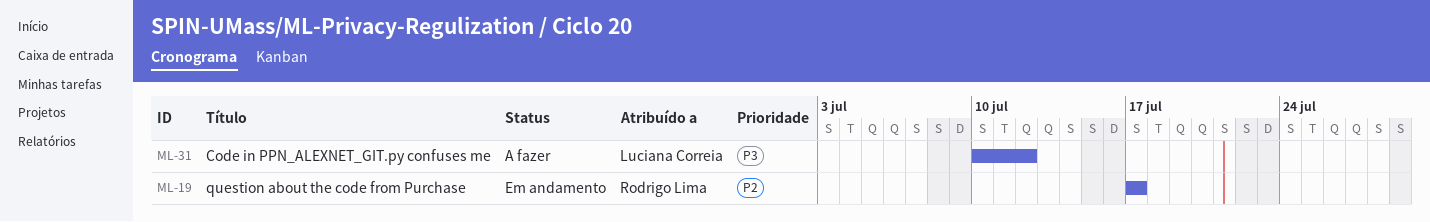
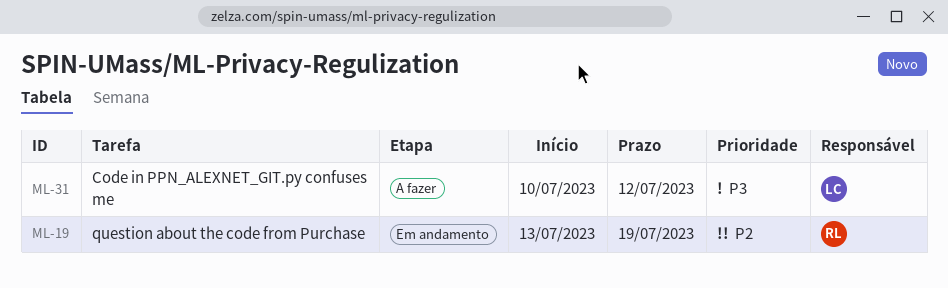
ML-19, start: Jul 17 -> Jul 13
ML-19, due: Jul 17 -> Jul 19

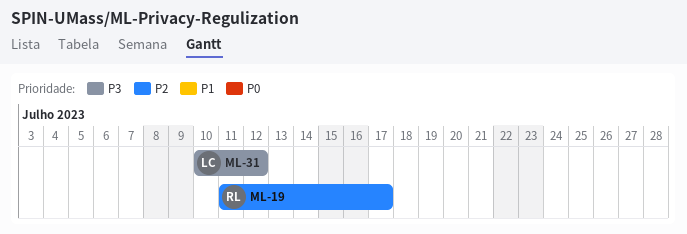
ML-19, start: Jul 13 -> Jul 11
ML-19, due: Jul 19 -> Jul 17

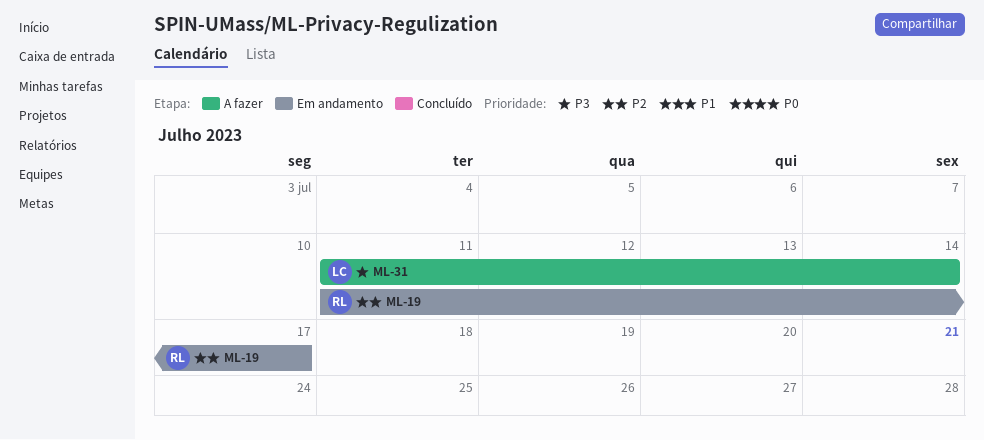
ML-31, start: Jul 10 -> Jul 11
ML-31, due: Jul 12 -> Jul 14

